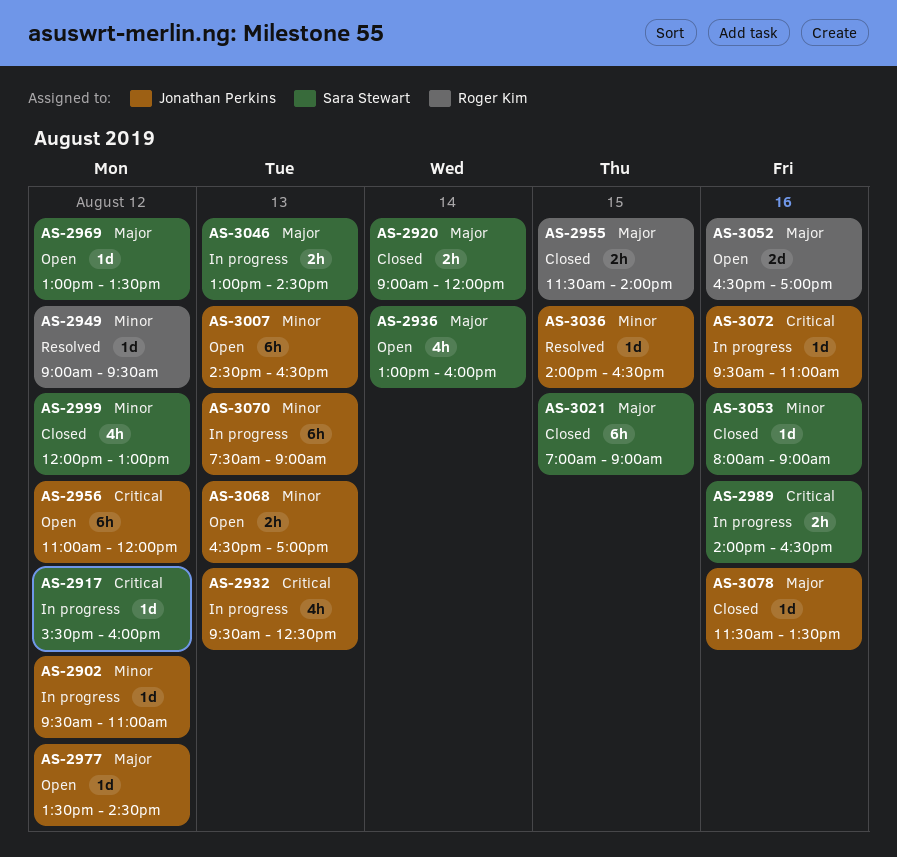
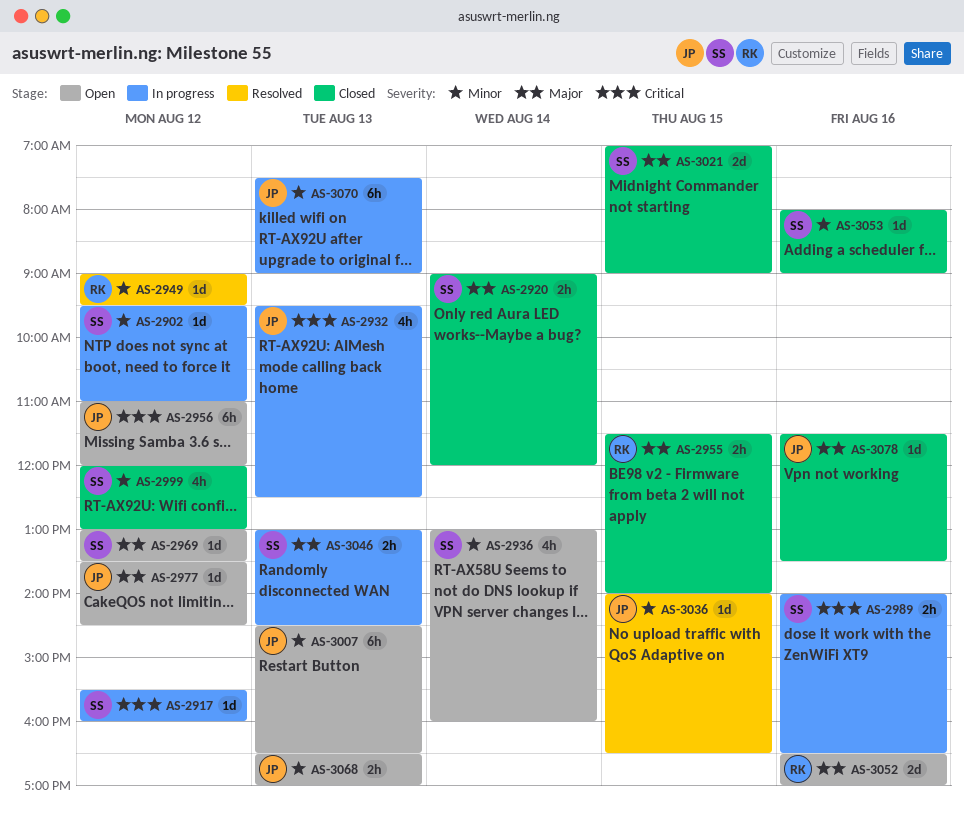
AS-2902, owner: Jonathan Perkins -> Sara Stewart
AS-2936, priority: Major -> Minor
AS-3021, estimate: 6h -> 2d
AS-3072: present -> none

